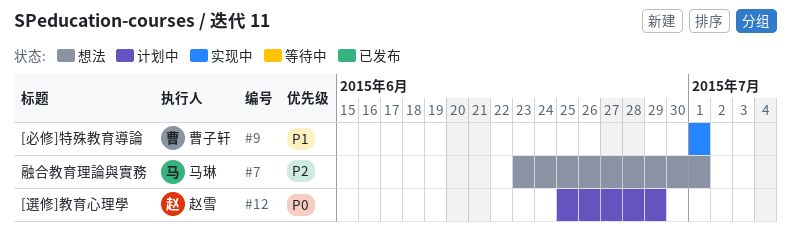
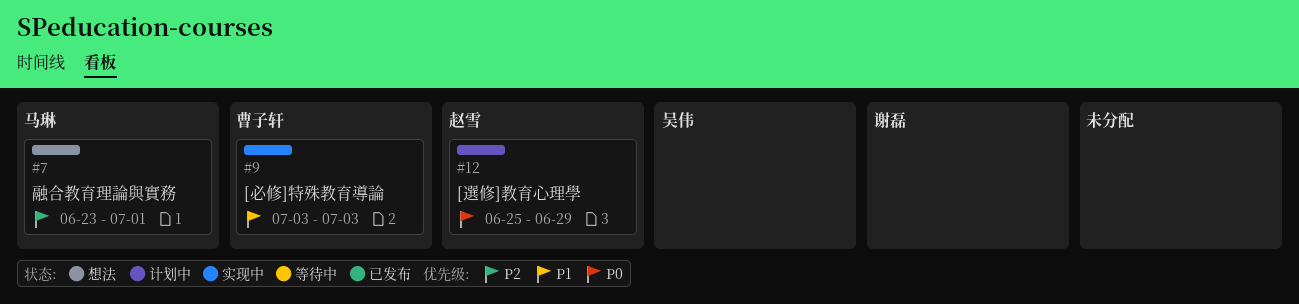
#9, start: Jul 1 -> Jul 3
#9, due: Jul 1 -> Jul 3

